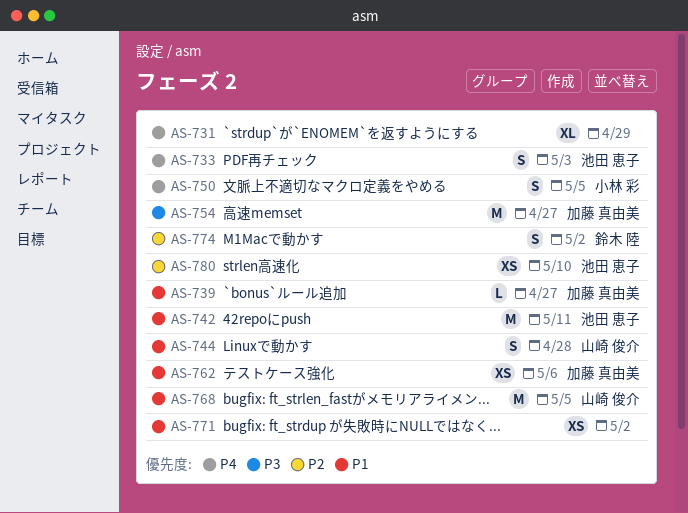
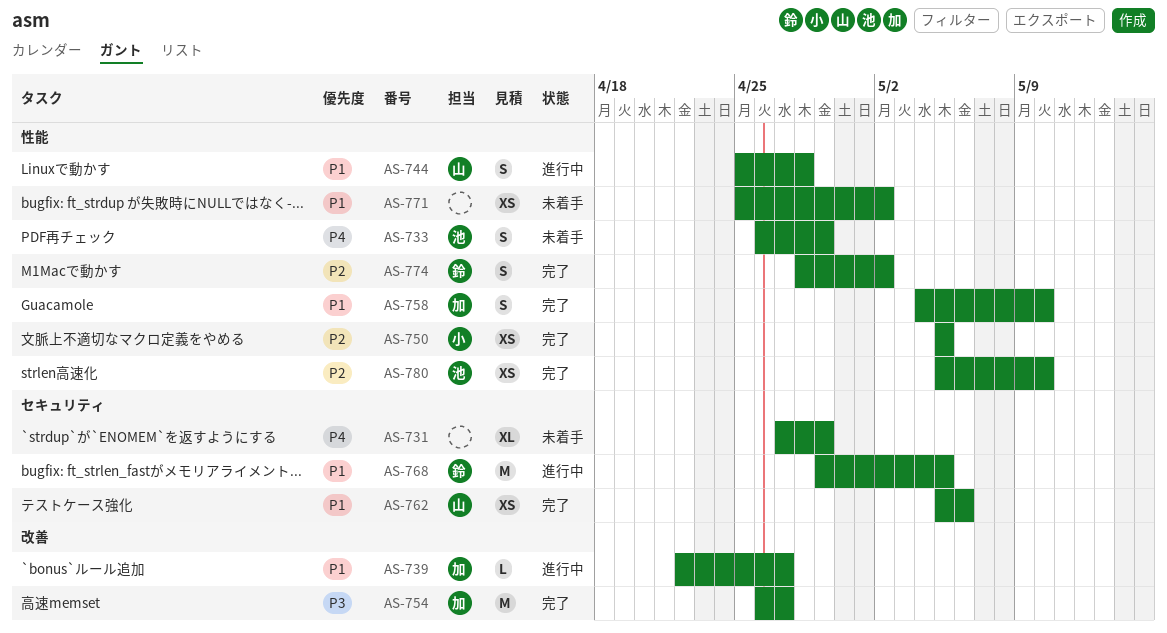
AS-733, due: May 3 -> Apr 29
AS-742: present -> none
AS-750, priority: P4 -> P2
AS-750, estimate: S -> XS
AS-758: none -> present
AS-762, owner: 加藤 真由美 -> 山崎 俊介
AS-768, owner: 山崎 俊介 -> 鈴木 陸

